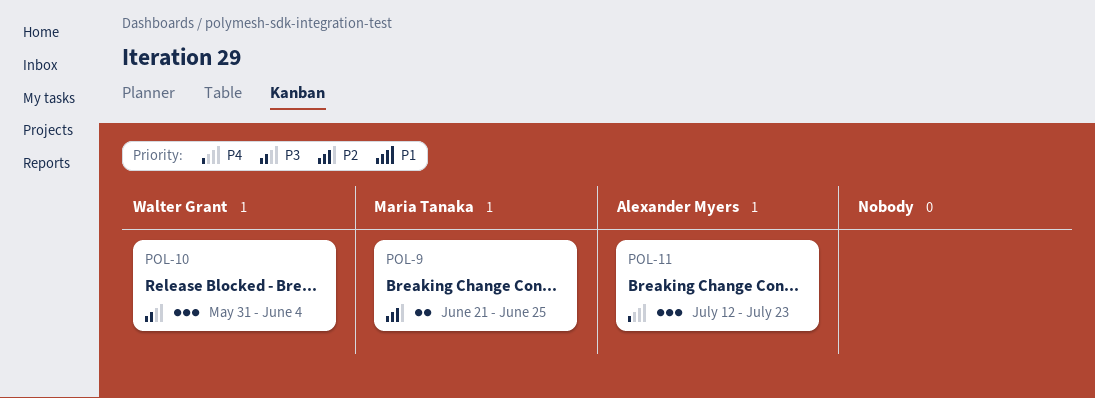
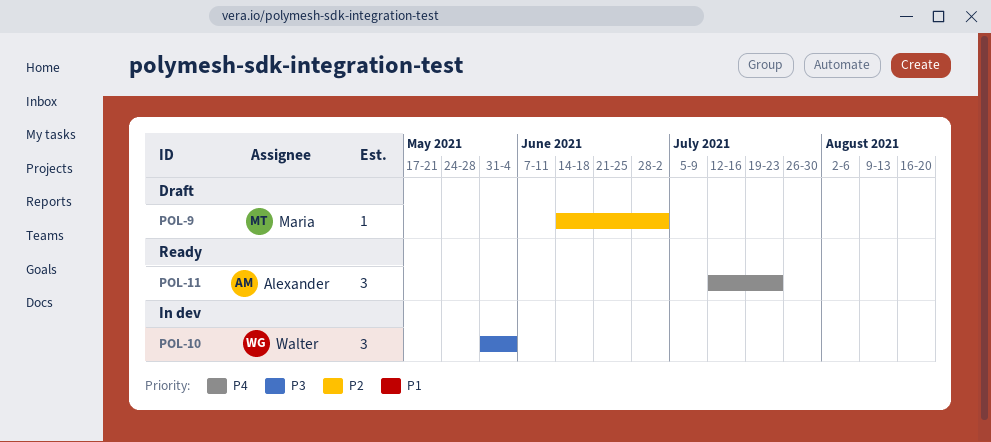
POL-9, estimate: 2 -> 1
POL-9, start: Jun 21 -> Jun 14
POL-9, due: Jun 25 -> Jul 2

